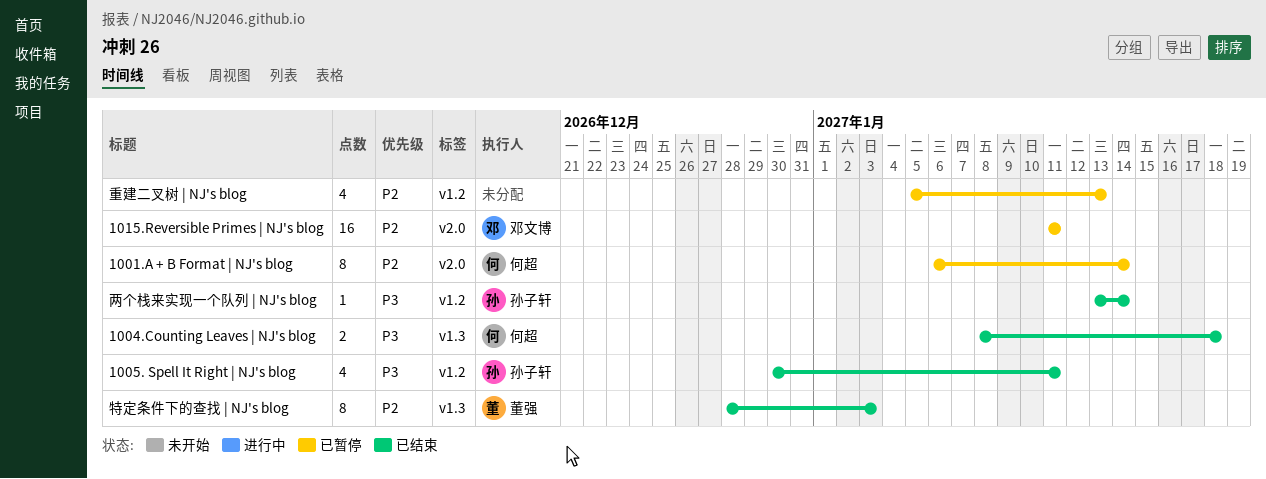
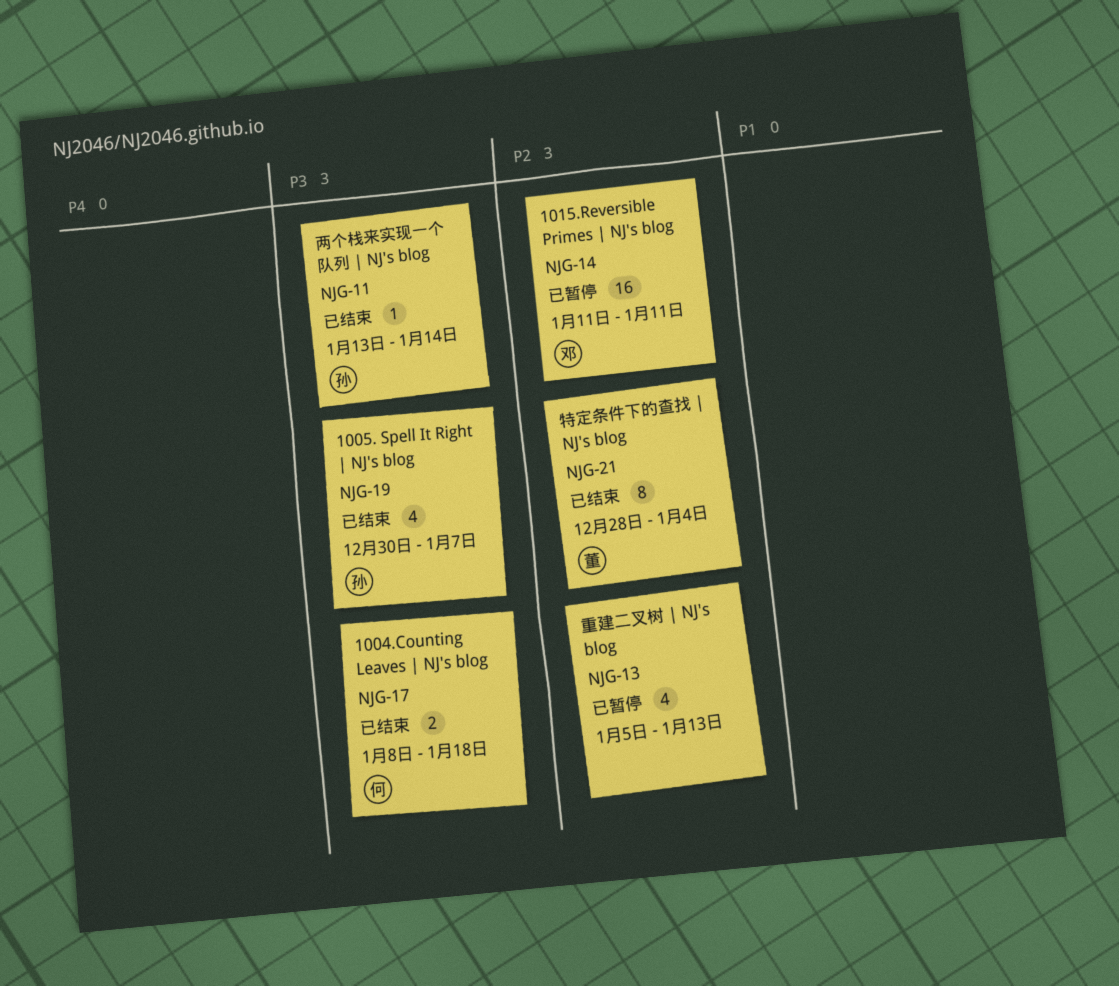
1001.A + B Format | NJ's blog: present -> none
1005. Spell It Right | NJ's blog, due: Jan 11 -> Jan 7
特定条件下的查找 | NJ's blog, due: Jan 3 -> Jan 4

